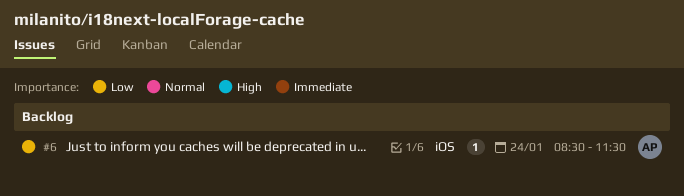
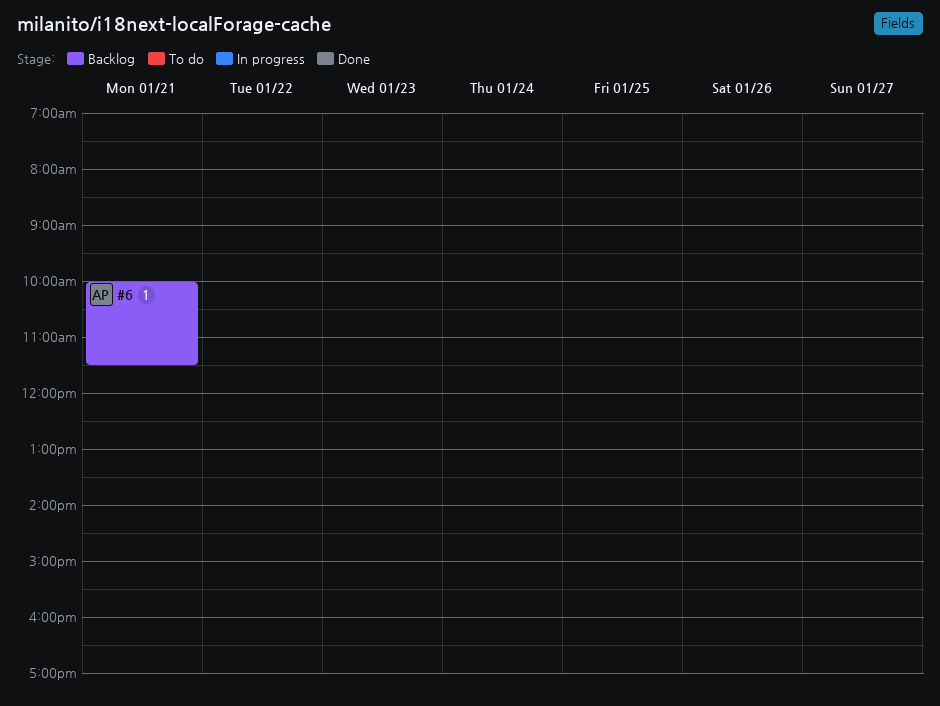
#6, day: Jan 24 -> Jan 21
#6, begins: 08:30 -> 10:00

